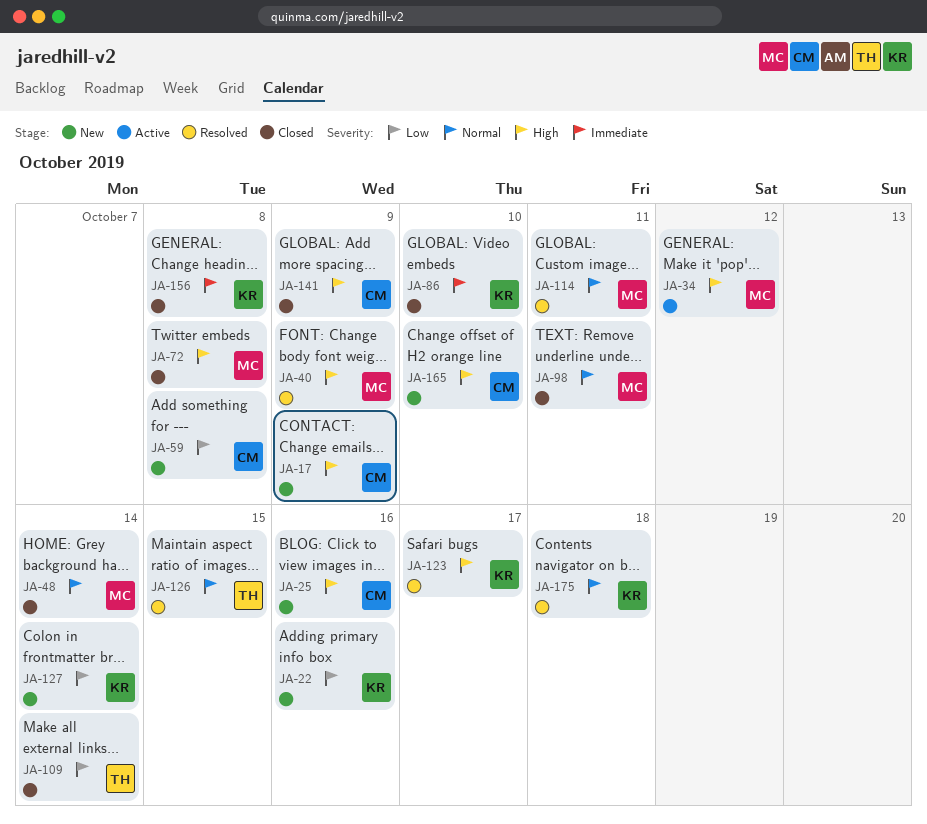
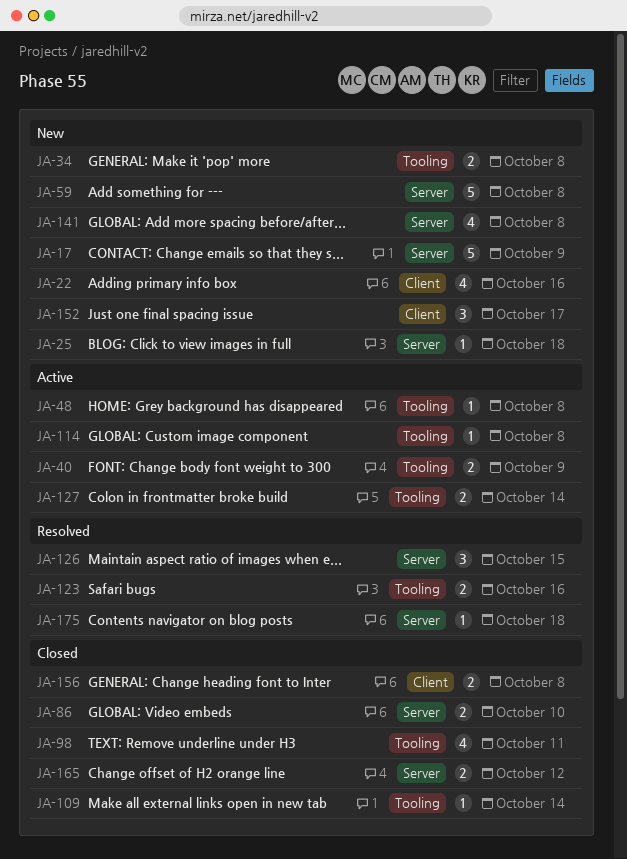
JA-25, due: Oct 16 -> Oct 18
JA-34, status: Active -> New
JA-34, due: Oct 12 -> Oct 8
JA-40, status: Resolved -> Active
JA-48, status: Closed -> Active
JA-48, due: Oct 14 -> Oct 8
JA-72: present -> none
JA-114, status: Resolved -> Active
JA-114, due: Oct 11 -> Oct 8
JA-123, due: Oct 17 -> Oct 16
JA-127, status: New -> Active
JA-141, status: Closed -> New
JA-141, due: Oct 9 -> Oct 8
JA-152: none -> present
JA-165, status: New -> Closed
JA-165, due: Oct 10 -> Oct 12

